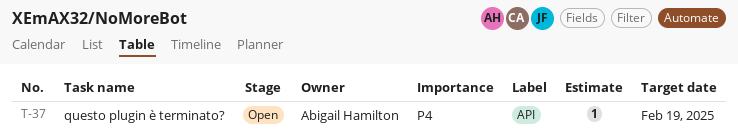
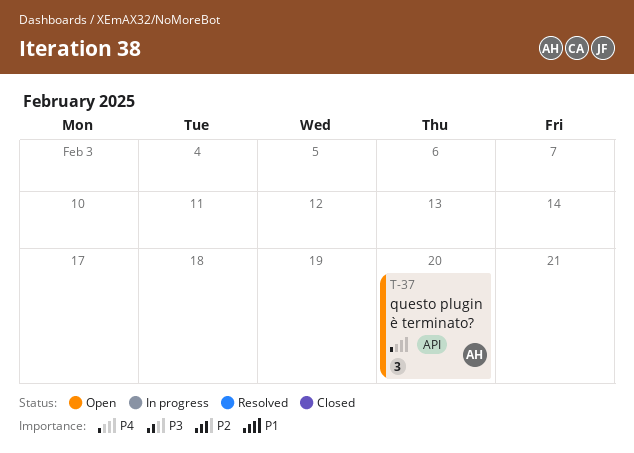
T-37, estimate: 1 -> 3
T-37, due: Feb 19 -> Feb 20

